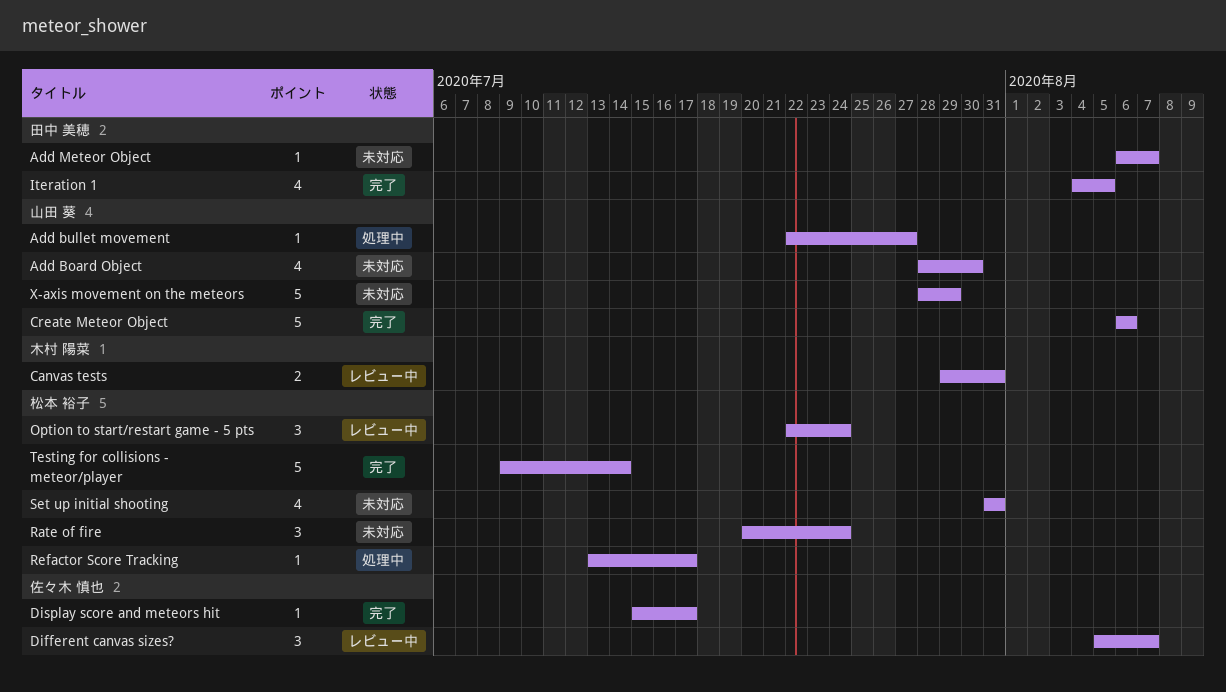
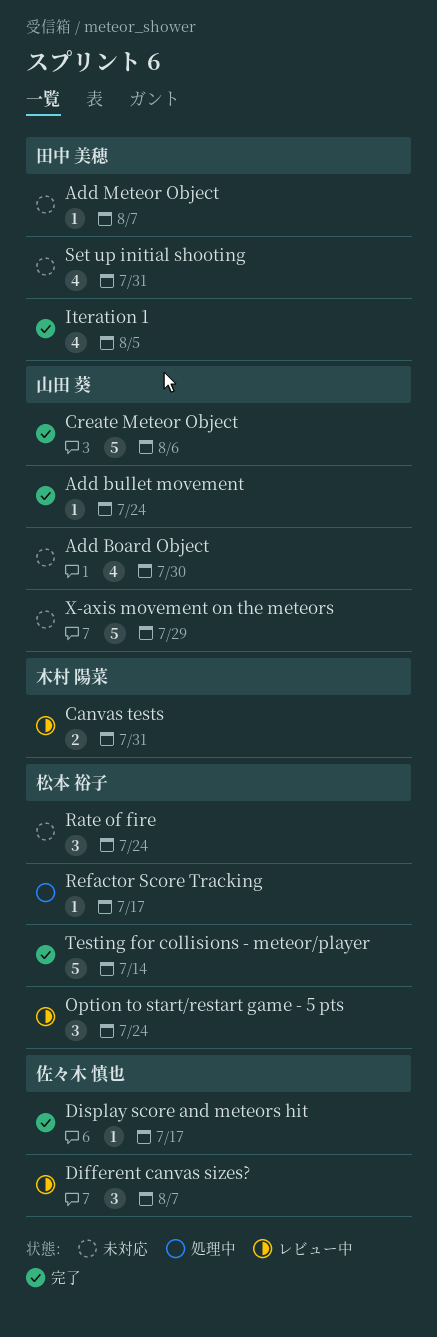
Add bullet movement, status: 処理中 -> 完了
Add bullet movement, due: Jul 27 -> Jul 24
Set up initial shooting, owner: 松本 裕子 -> 田中 美穂

